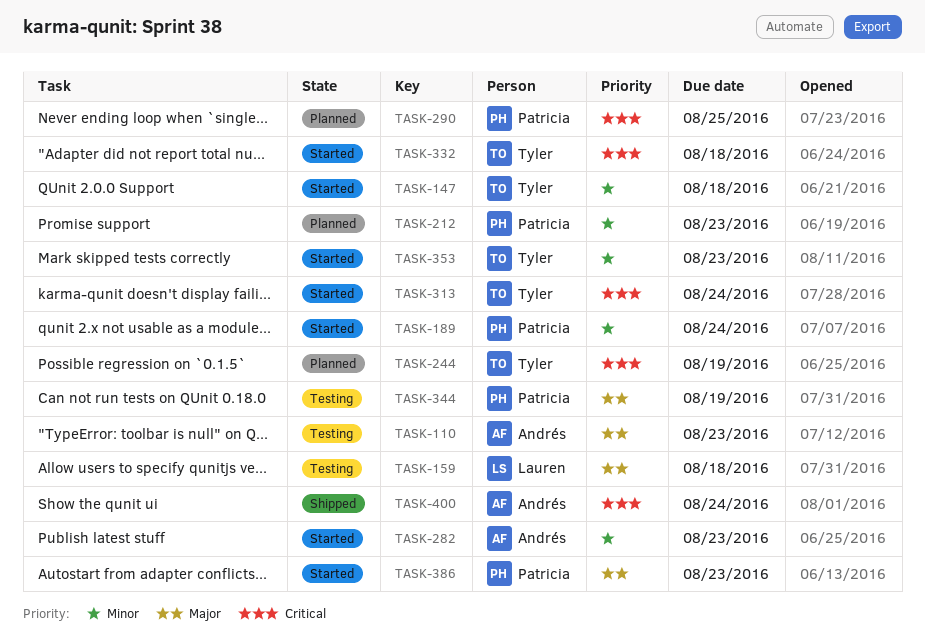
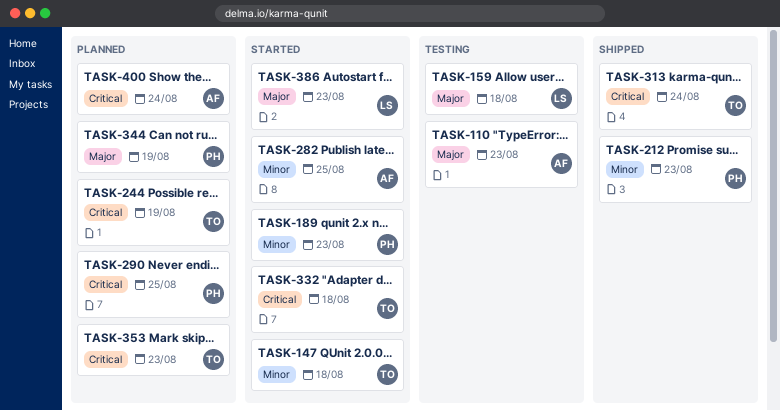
TASK-189, due: Aug 24 -> Aug 23
TASK-212, status: Planned -> Shipped
TASK-282, due: Aug 23 -> Aug 25
TASK-313, status: Started -> Shipped
TASK-344, status: Testing -> Planned
TASK-353, status: Started -> Planned
TASK-353, priority: Minor -> Critical
TASK-386, owner: Patricia -> Lauren
TASK-400, status: Shipped -> Planned

